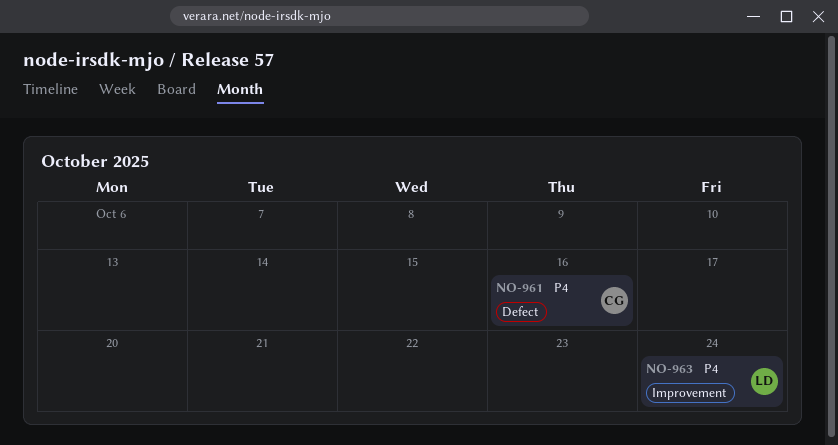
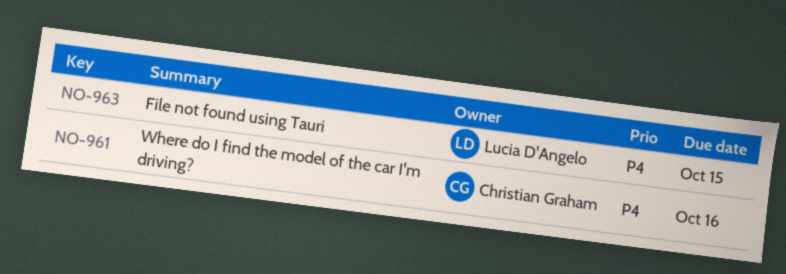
NO-963, due: Oct 24 -> Oct 15

